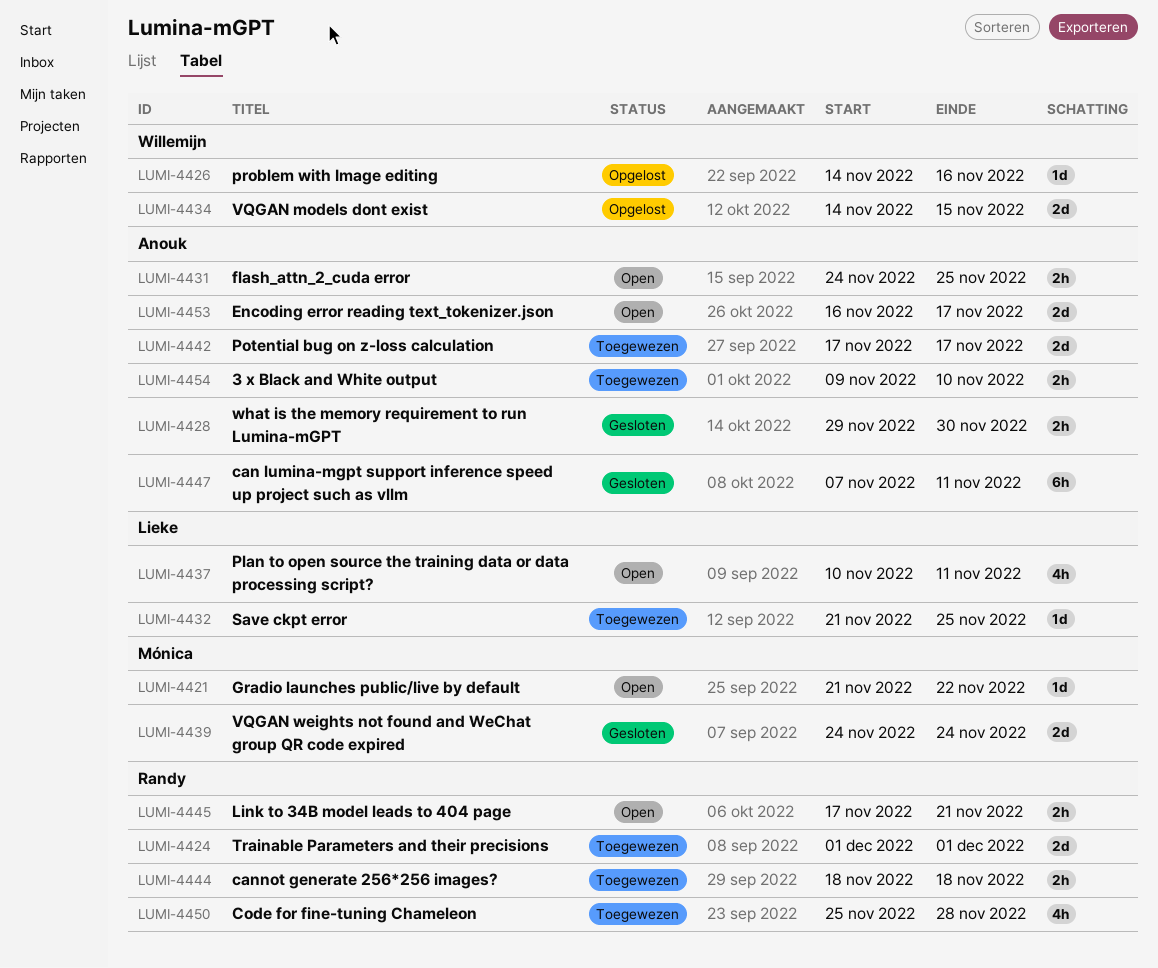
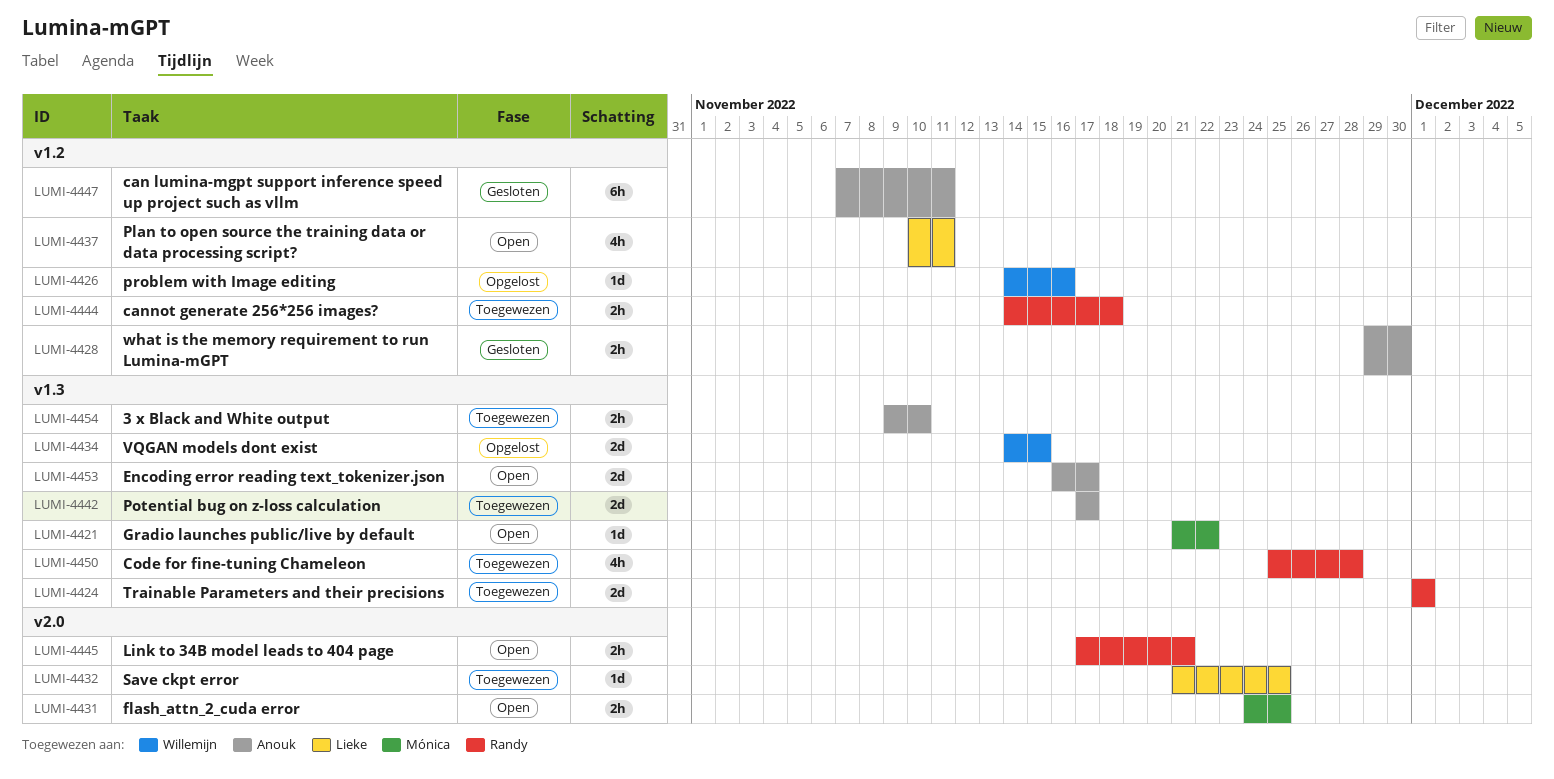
LUMI-4431, owner: Anouk -> Mónica
LUMI-4439: present -> none
LUMI-4444, start: Nov 18 -> Nov 14

